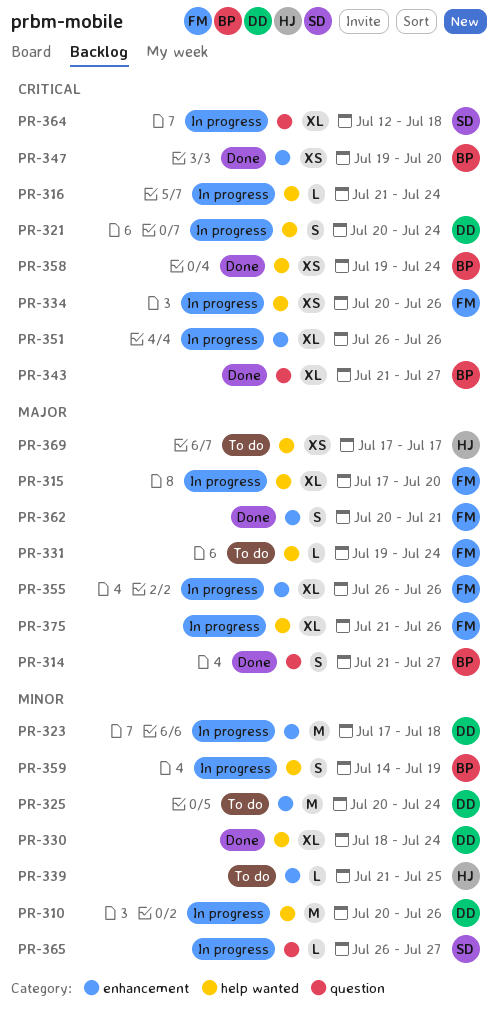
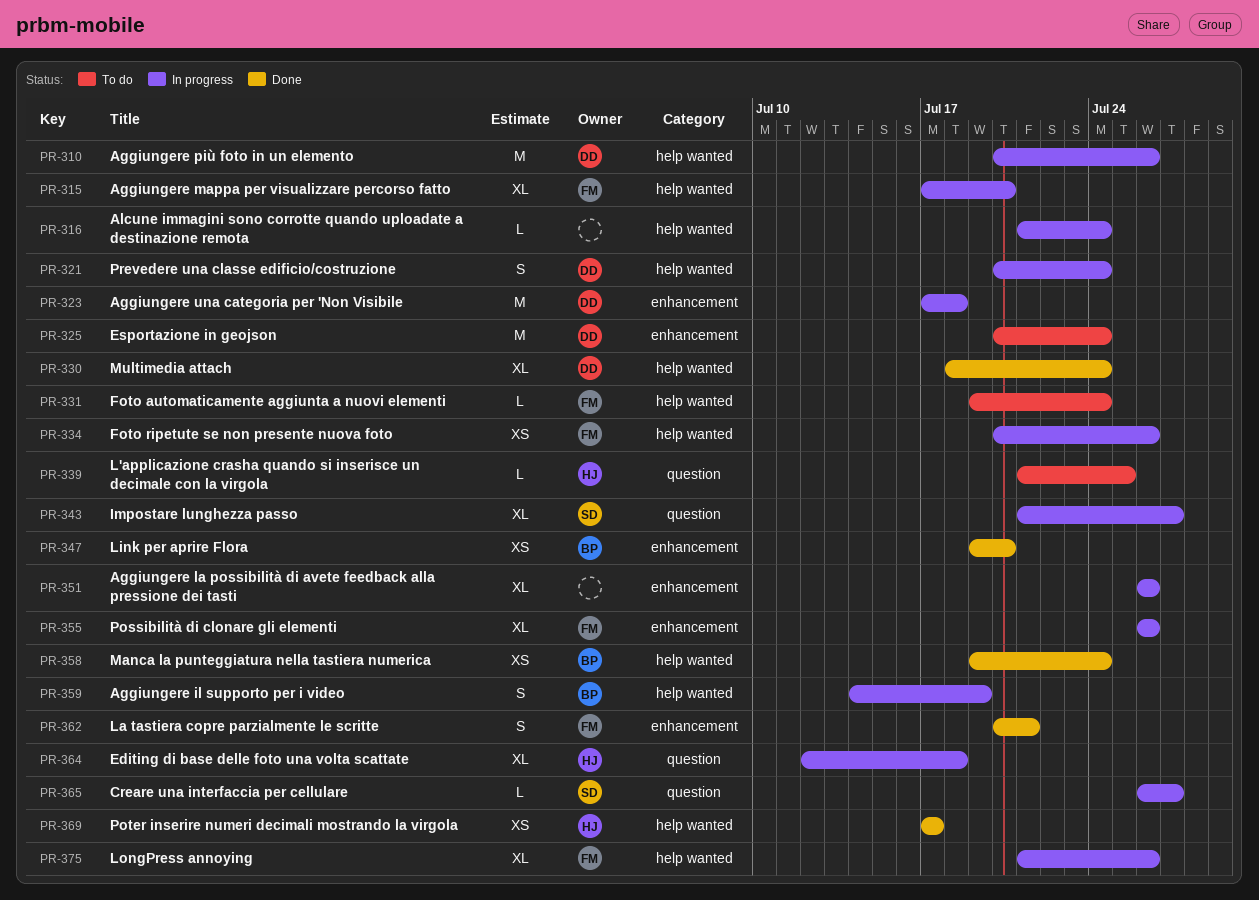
PR-314: present -> none
PR-339, label: enhancement -> question
PR-343, status: Done -> In progress
PR-343, owner: BP -> SD
PR-364, owner: SD -> HJ
PR-369, status: To do -> Done

